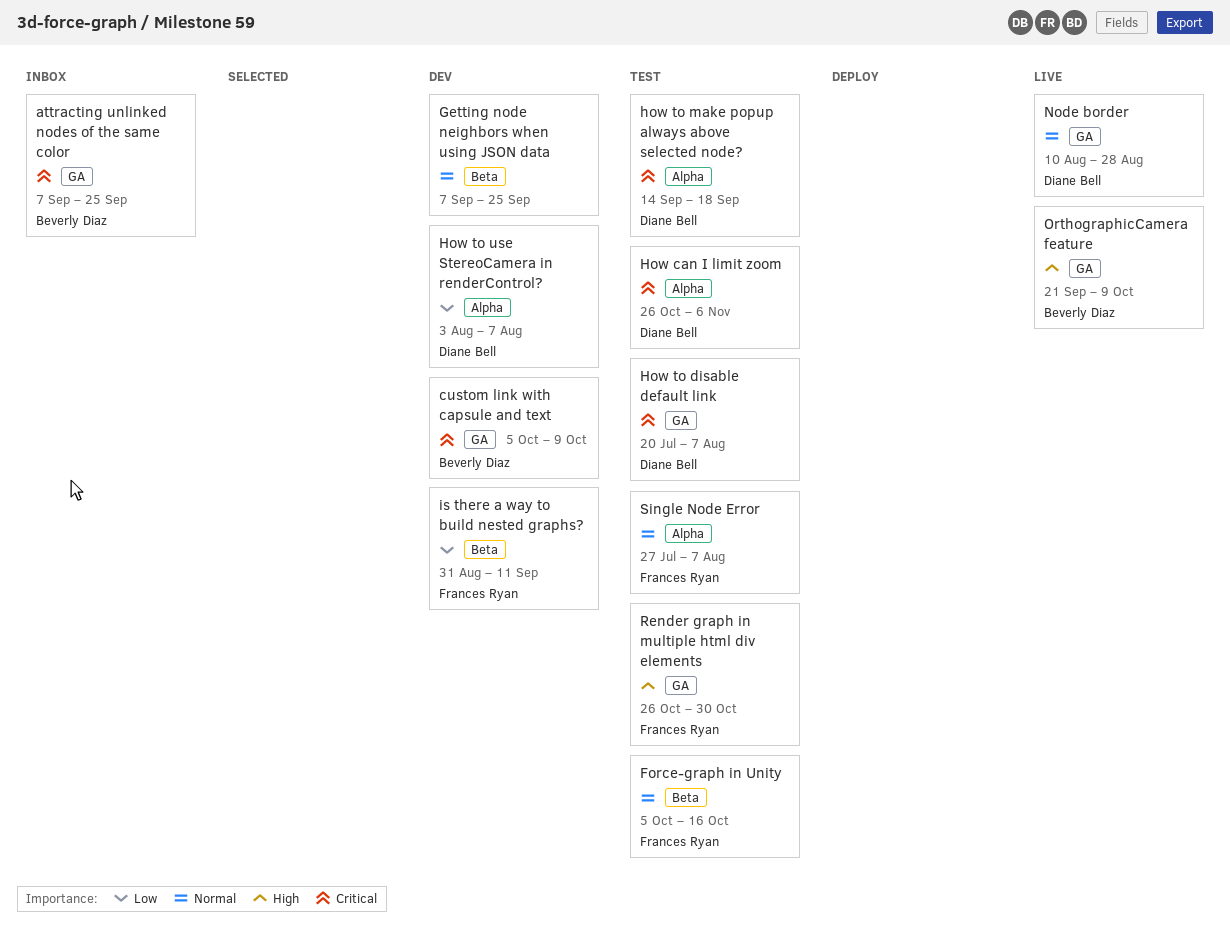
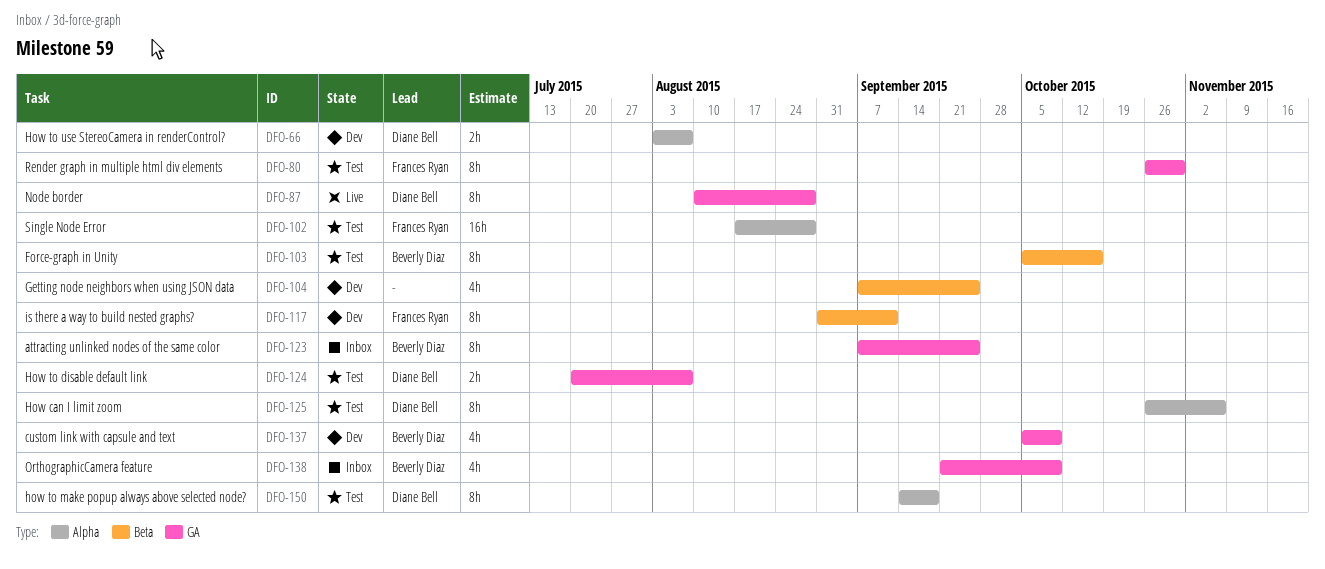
Force-graph in Unity, owner: Frances Ryan -> Beverly Diaz
OrthographicCamera feature, status: Live -> Inbox
Single Node Error, start: Jul 27 -> Aug 17
Single Node Error, due: Aug 7 -> Aug 28

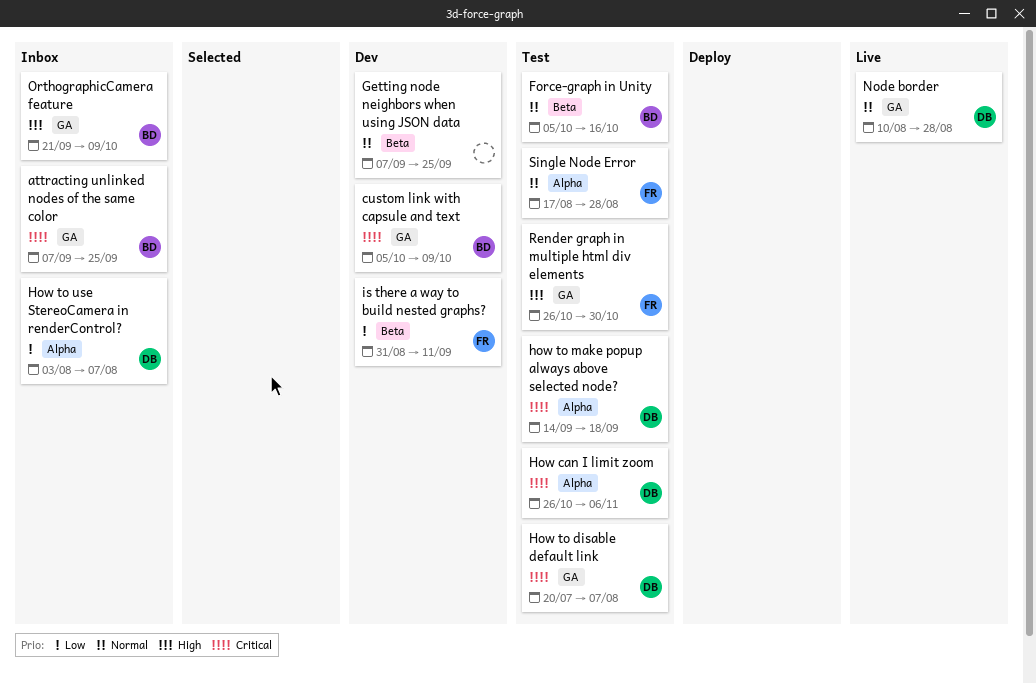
How to use StereoCamera in renderControl?, status: Dev -> Inbox

